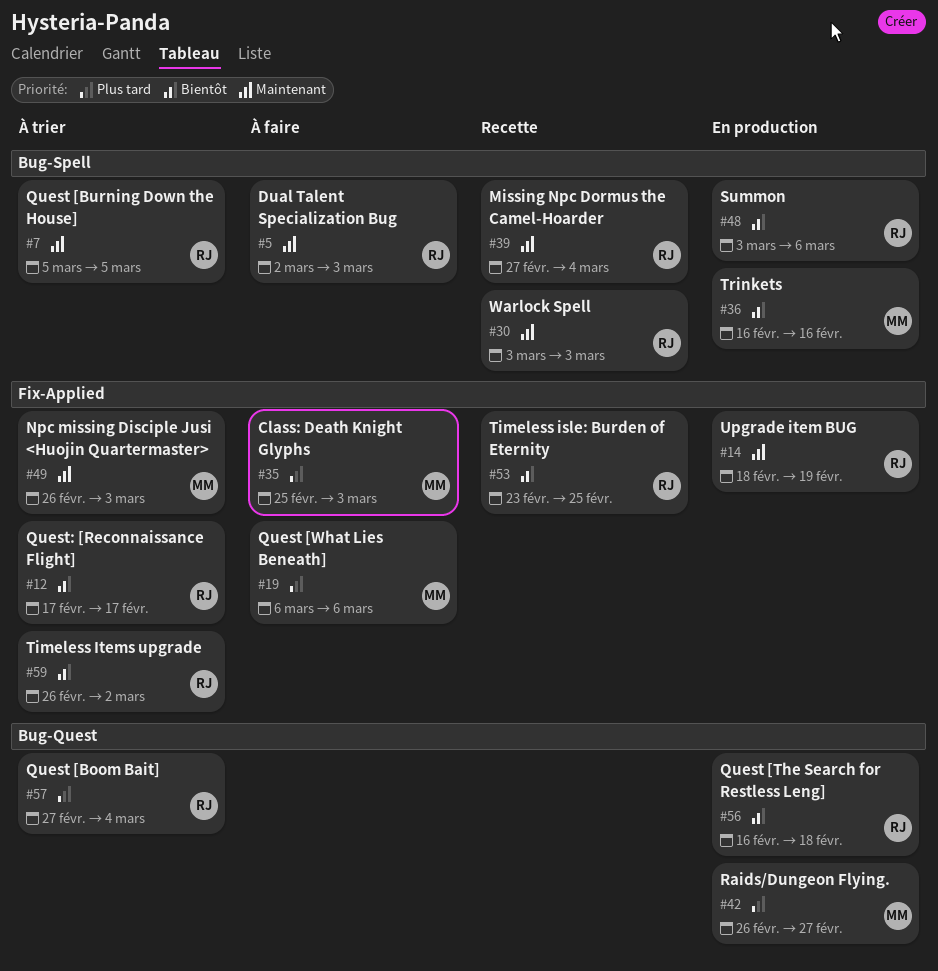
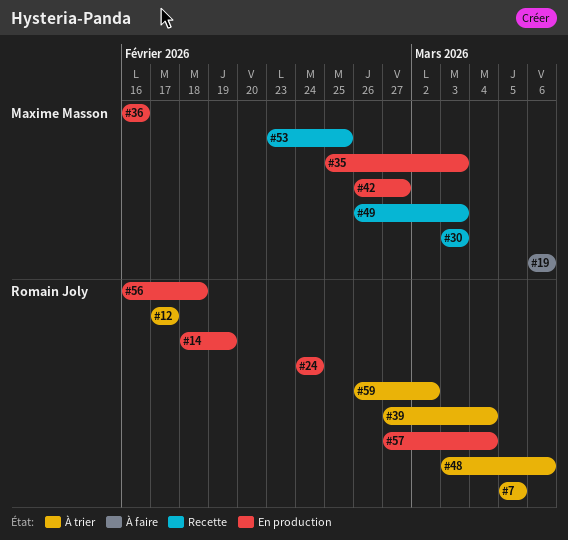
#5: present -> none
#24: none -> present
#30, owner: Romain Joly -> Maxime Masson
#35, status: À faire -> En production
#39, status: Recette -> À trier
#48, status: En production -> À trier
#49, status: À trier -> Recette
#53, owner: Romain Joly -> Maxime Masson
#57, status: À trier -> En production

